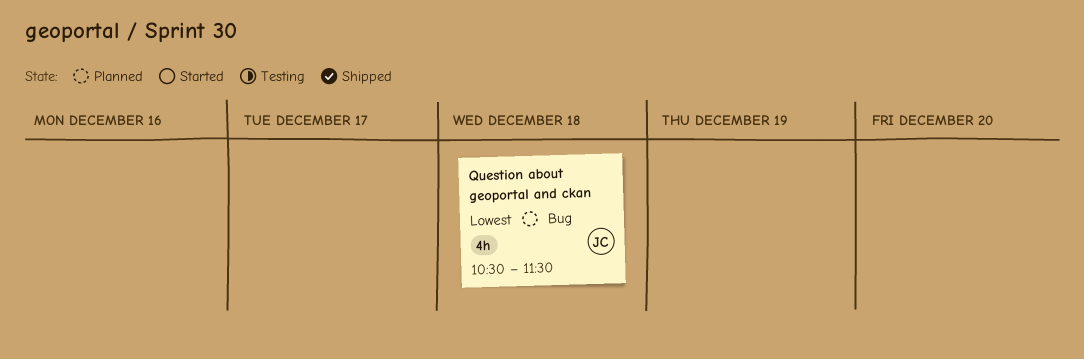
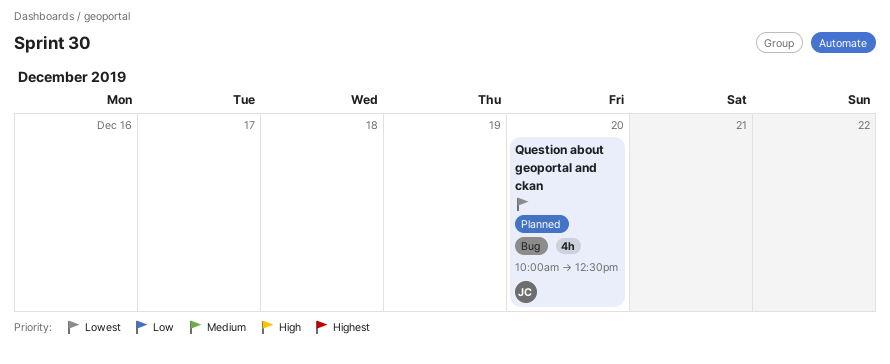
Question about geoportal and ckan, day: Dec 18 -> Dec 20
Question about geoportal and ckan, begins: 10:30 -> 10:00
Question about geoportal and ckan, ends: 11:30 -> 12:30

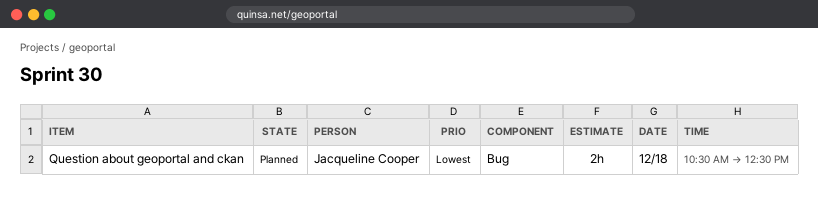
Question about geoportal and ckan, estimate: 4h -> 2h
Question about geoportal and ckan, day: Dec 20 -> Dec 18
Question about geoportal and ckan, begins: 10:00 -> 10:30

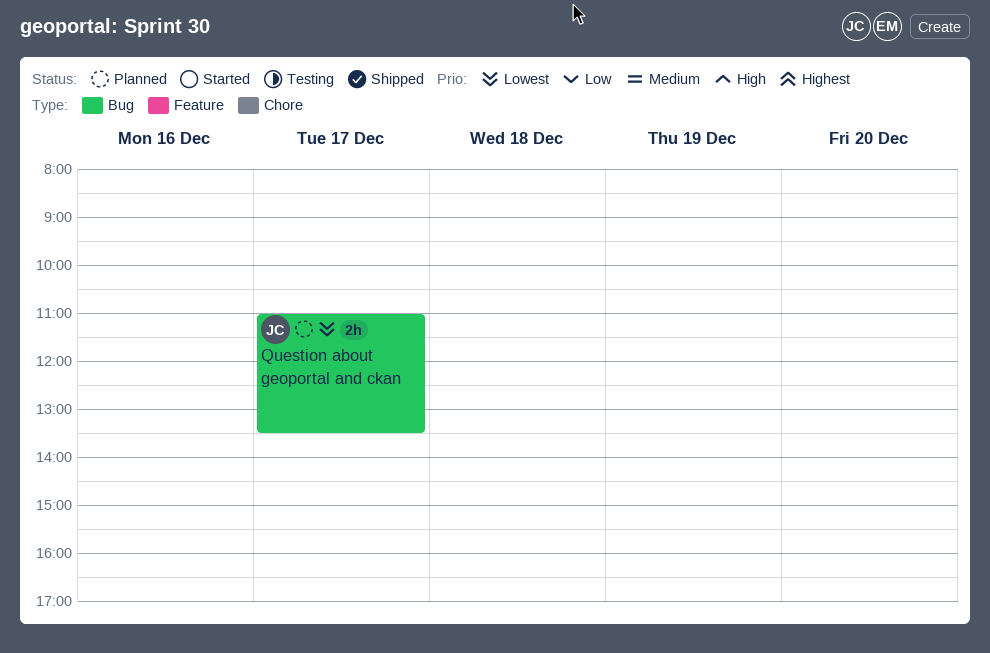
Question about geoportal and ckan, day: Dec 18 -> Dec 17
Question about geoportal and ckan, begins: 10:30 -> 11:00
Question about geoportal and ckan, ends: 12:30 -> 13:30

